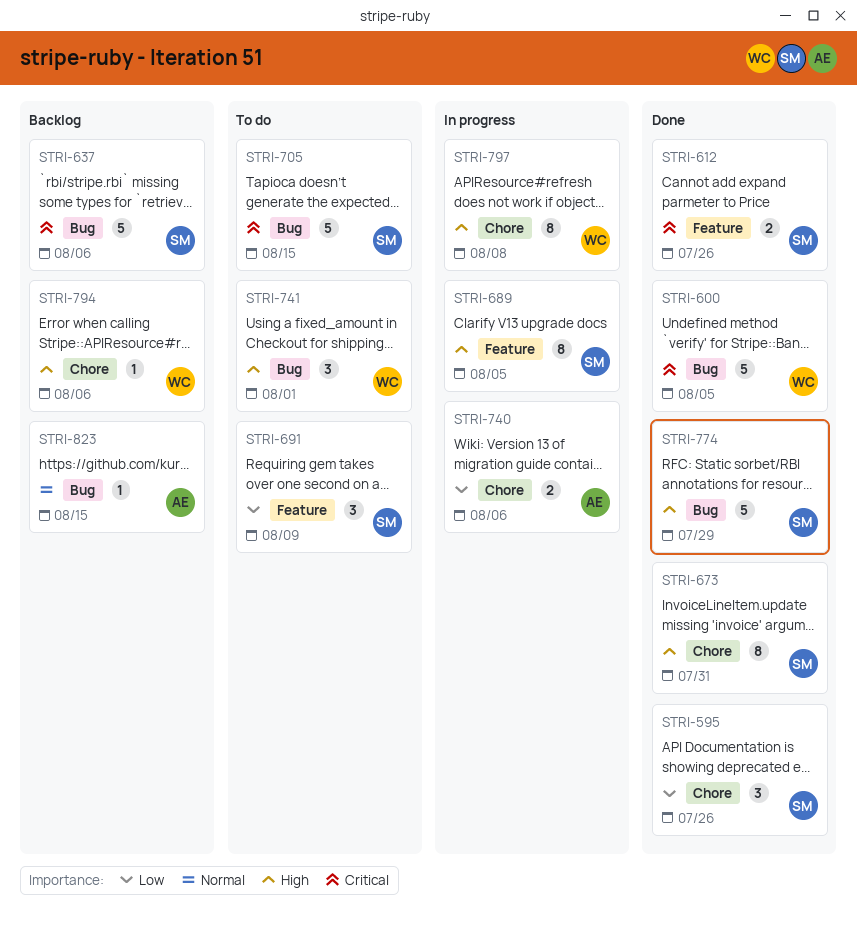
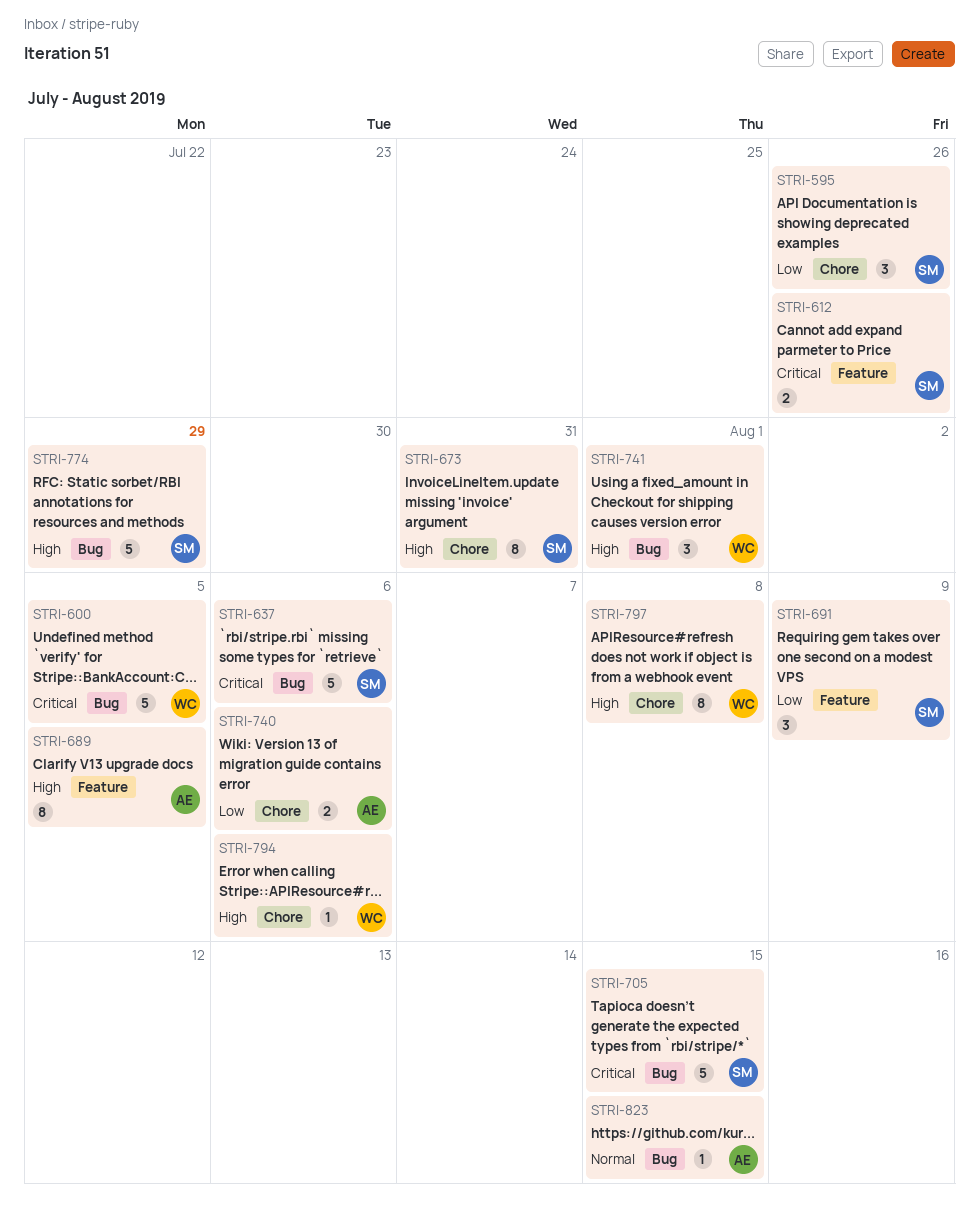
STRI-689, owner: SM -> AE

